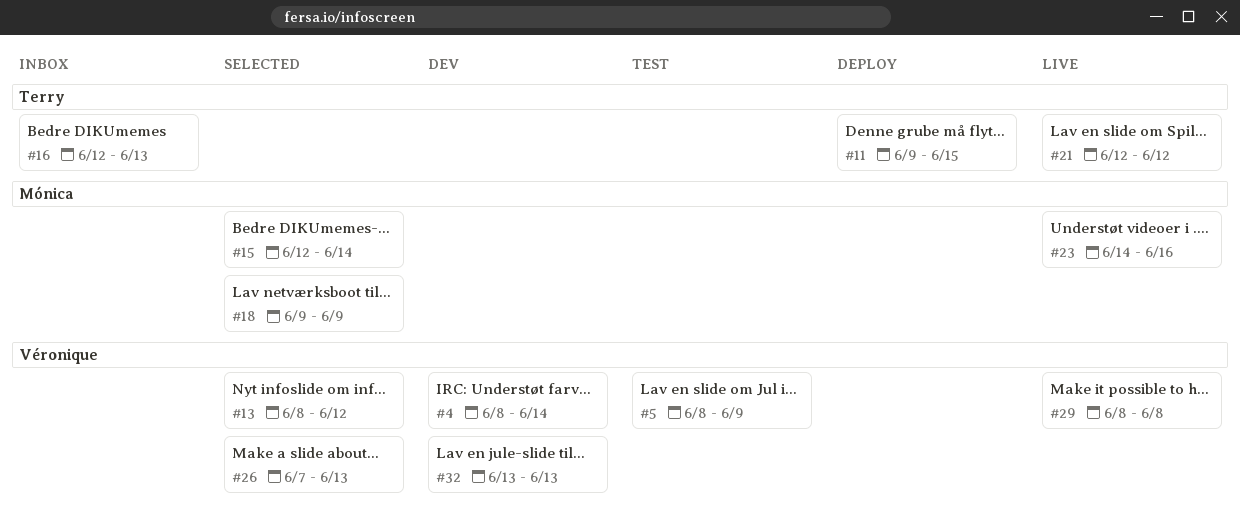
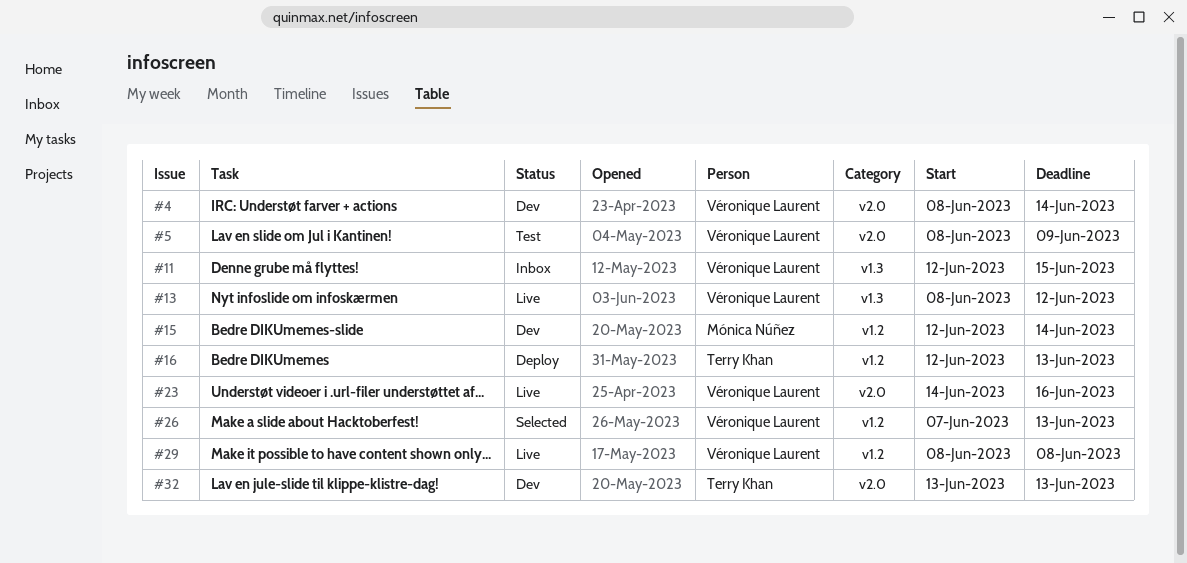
#11, status: Deploy -> Inbox
#11, owner: Terry Khan -> Véronique Laurent
#11, start: Jun 9 -> Jun 12
#13, status: Selected -> Live
#15, status: Selected -> Dev
#16, status: Inbox -> Deploy
#18: present -> none
#21: present -> none
#23, owner: Mónica Núñez -> Véronique Laurent
#32, owner: Véronique Laurent -> Terry Khan

